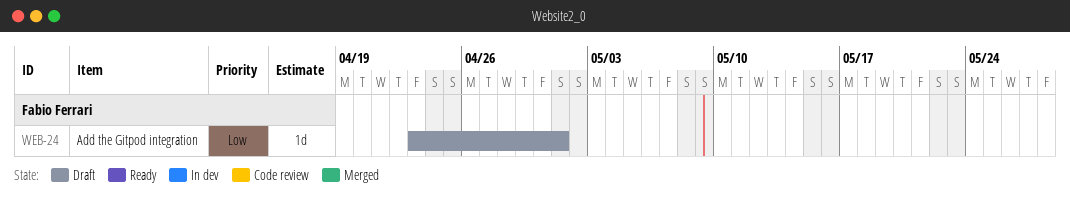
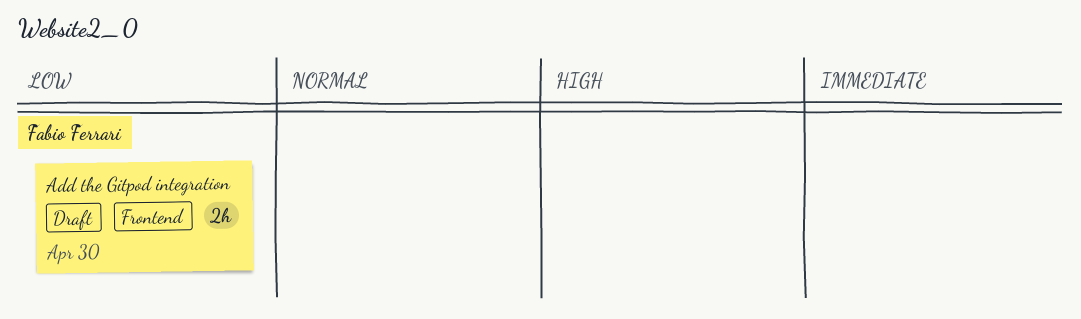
Add the Gitpod integration, estimate: 1d -> 2h
Add the Gitpod integration, due: May 1 -> Apr 30

